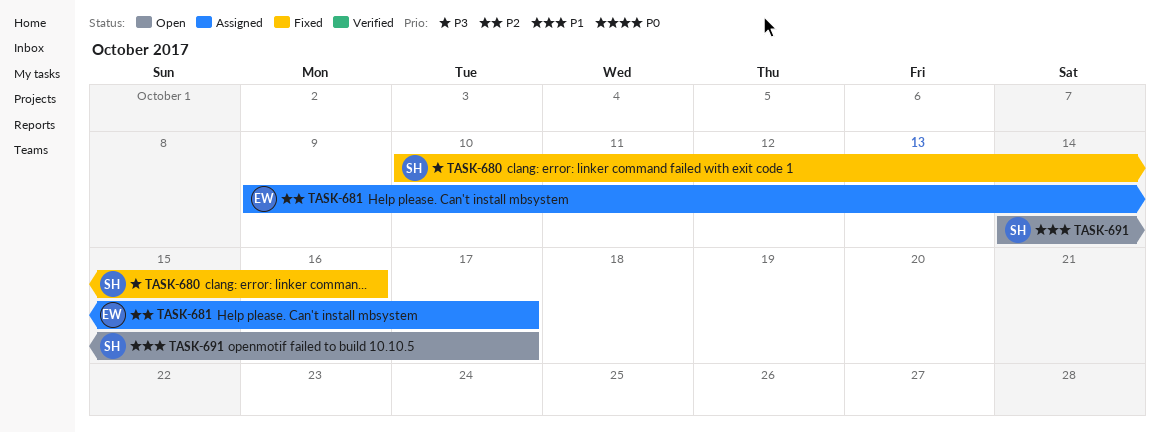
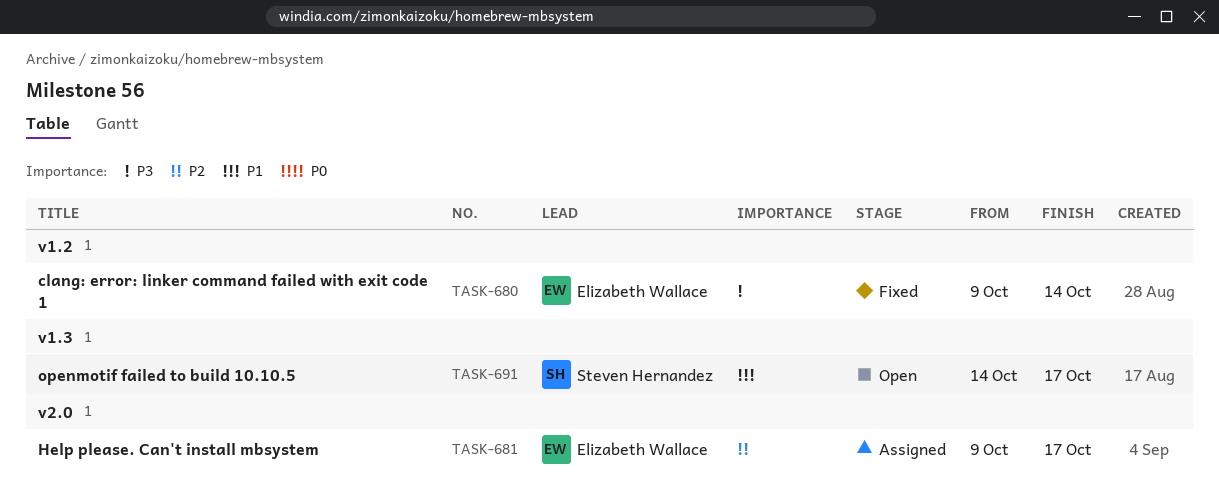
TASK-680, owner: Steven Hernandez -> Elizabeth Wallace
TASK-680, start: Oct 10 -> Oct 9
TASK-680, due: Oct 16 -> Oct 14

